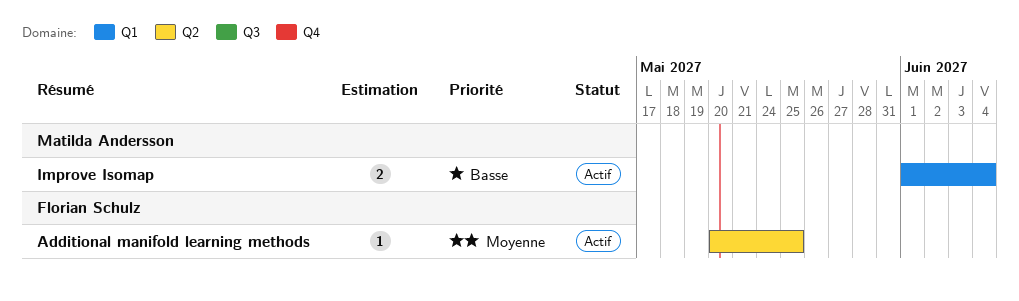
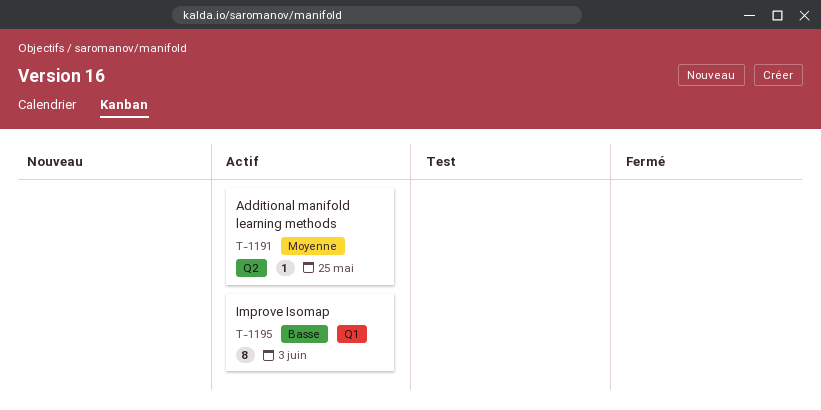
Improve Isomap, estimate: 2 -> 8
Improve Isomap, due: Jun 4 -> Jun 3

